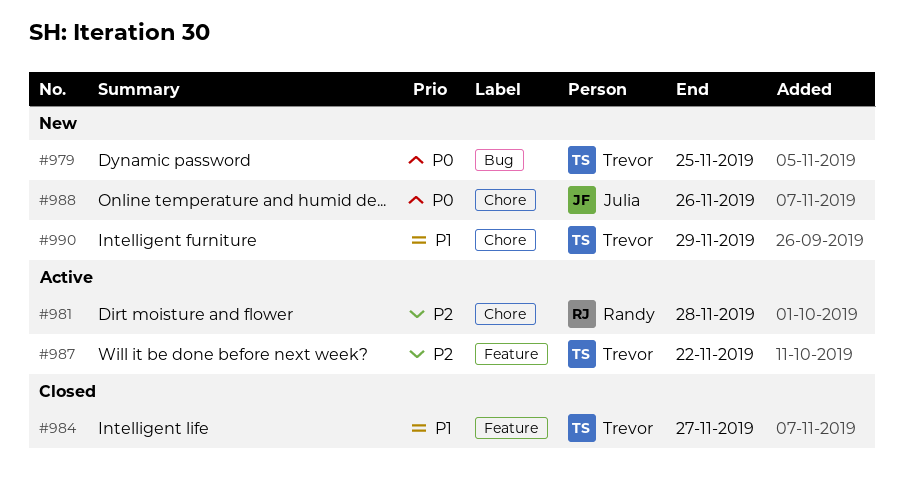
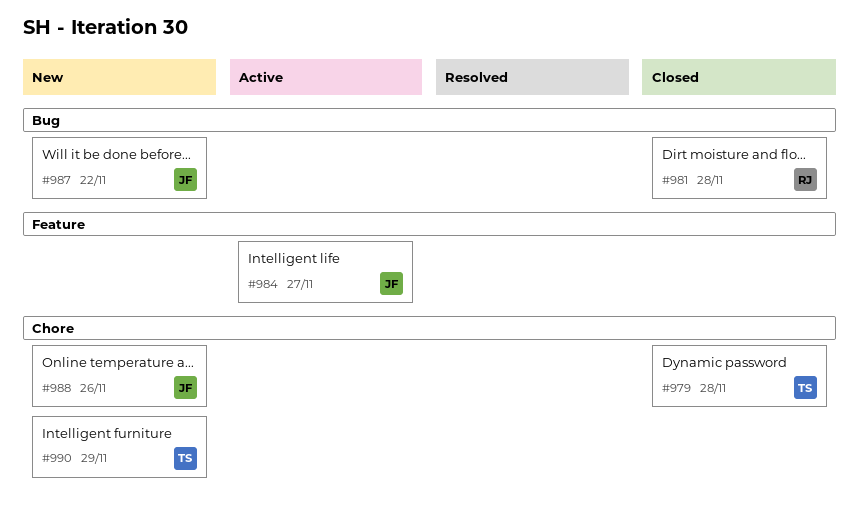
#979, status: New -> Closed
#979, label: Bug -> Chore
#979, due: Nov 25 -> Nov 28
#981, status: Active -> Closed
#981, label: Chore -> Bug
#984, status: Closed -> Active
#984, owner: Trevor -> Julia
#987, status: Active -> New
#987, owner: Trevor -> Julia
#987, label: Feature -> Bug

